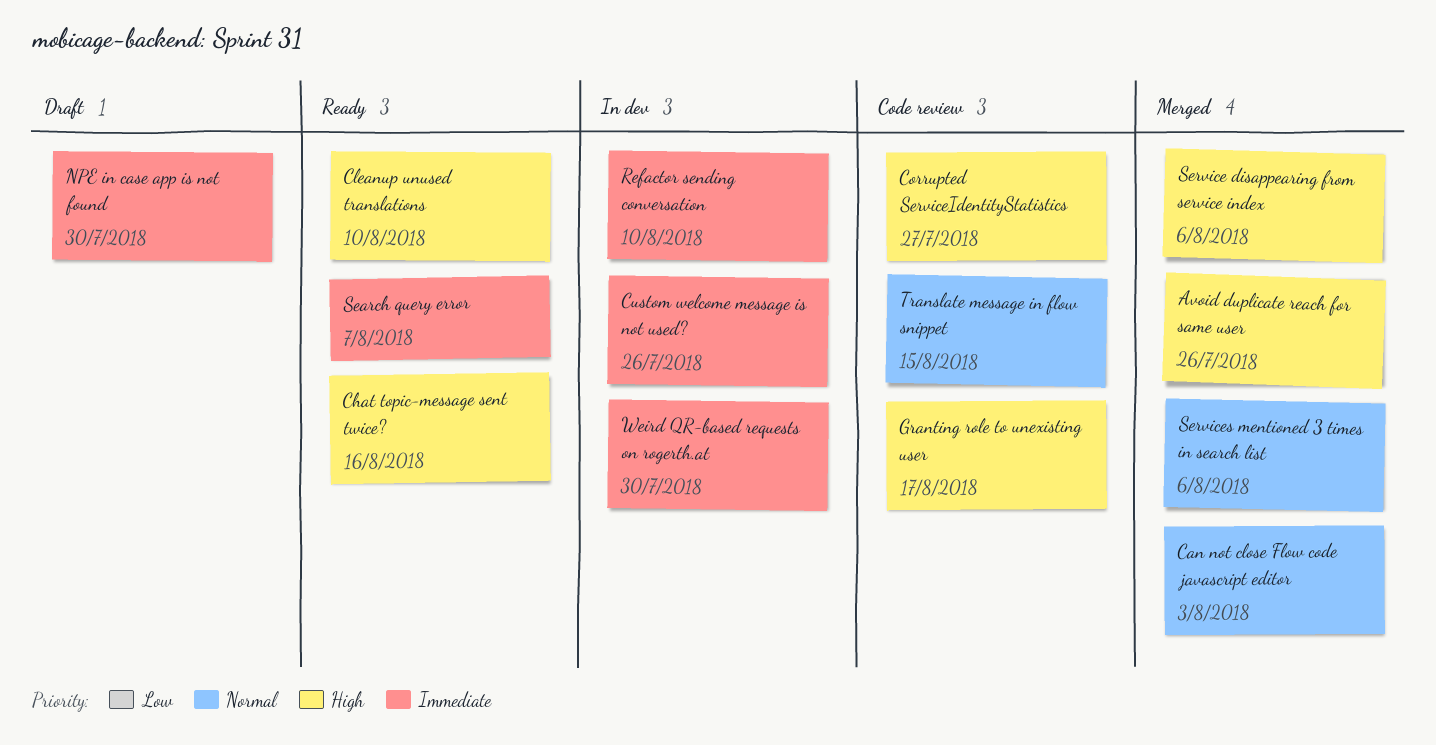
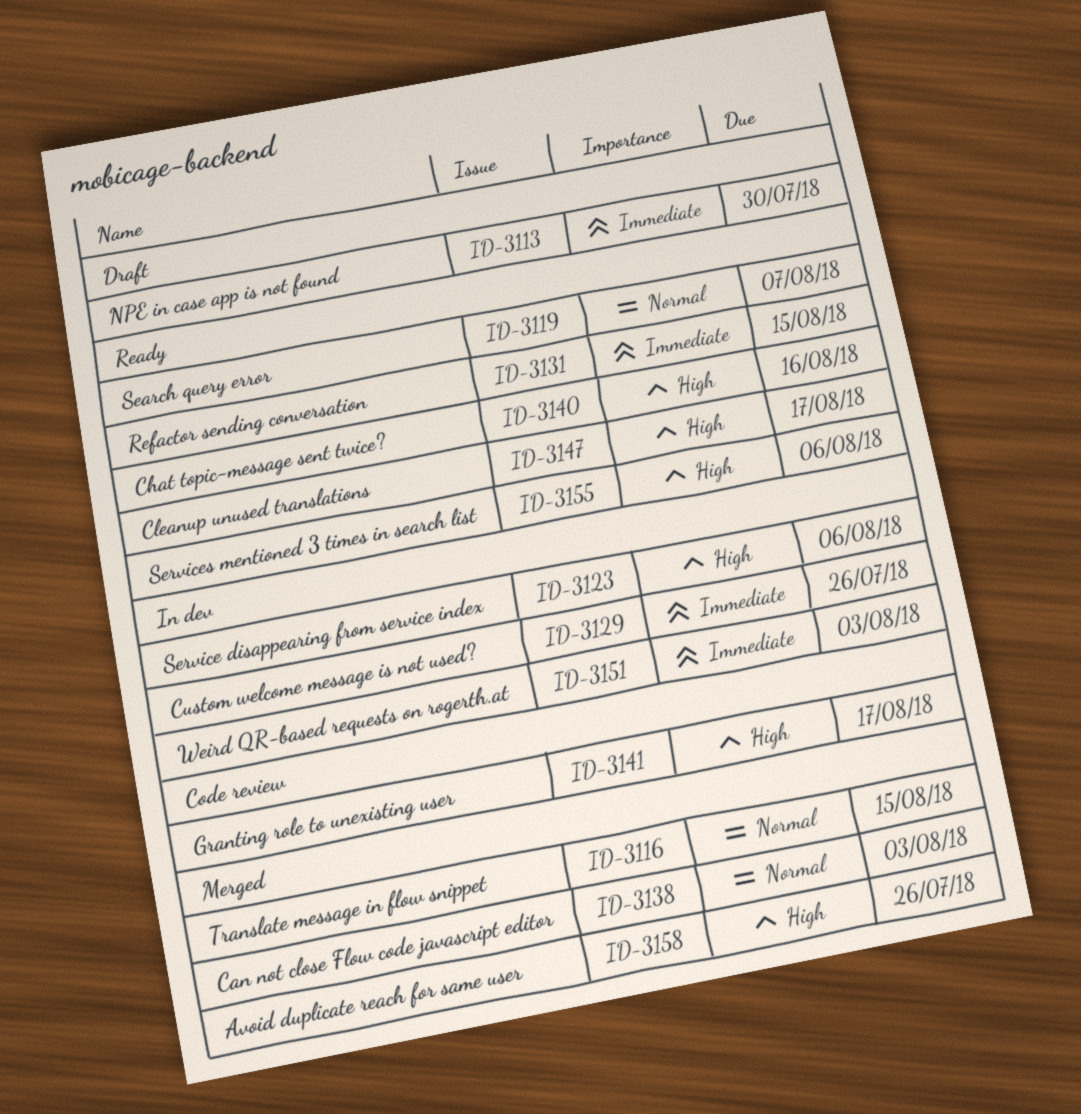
Cleanup unused translations, due: Aug 10 -> Aug 17
Corrupted ServiceIdentityStatistics: present -> none
Refactor sending conversation, status: In dev -> Ready
Refactor sending conversation, due: Aug 10 -> Aug 15
Search query error, priority: Immediate -> Normal
Service disappearing from service index, status: Merged -> In dev
Services mentioned 3 times in search list, status: Merged -> Ready
Services mentioned 3 times in search list, priority: Normal -> High
Translate message in flow snippet, status: Code review -> Merged
Weird QR-based requests on rogerth.at, due: Jul 30 -> Aug 3

